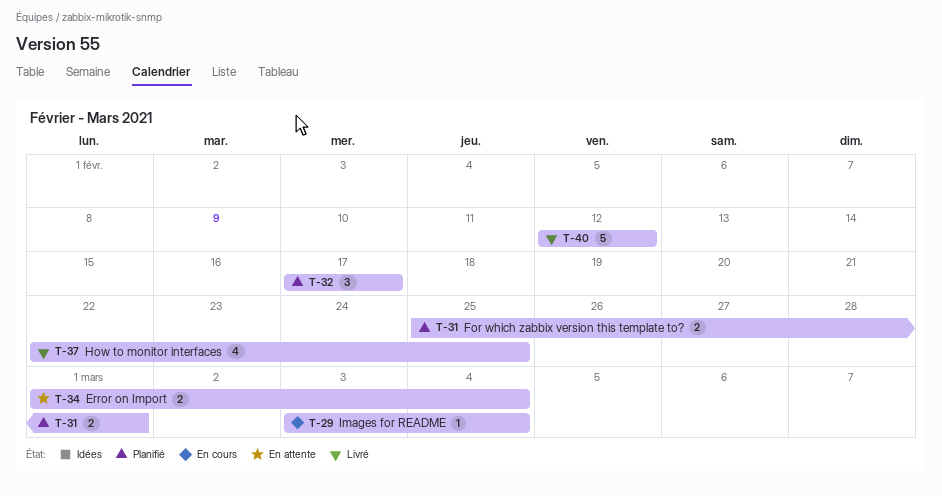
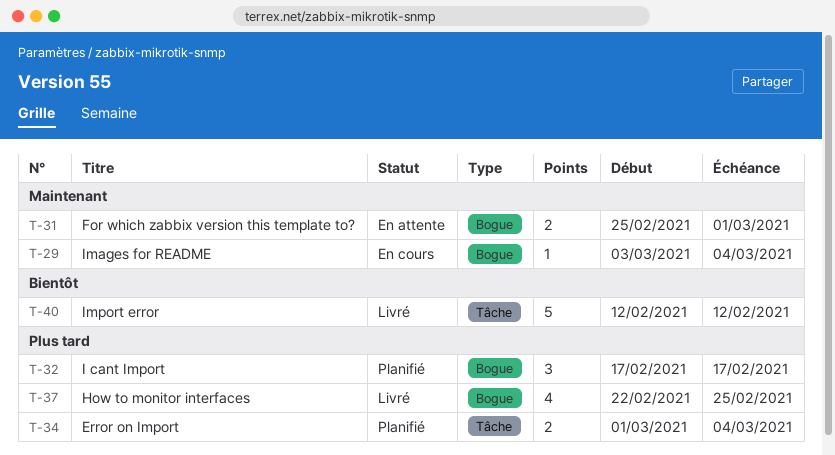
T-31, status: Planifié -> En attente
T-34, status: En attente -> Planifié

